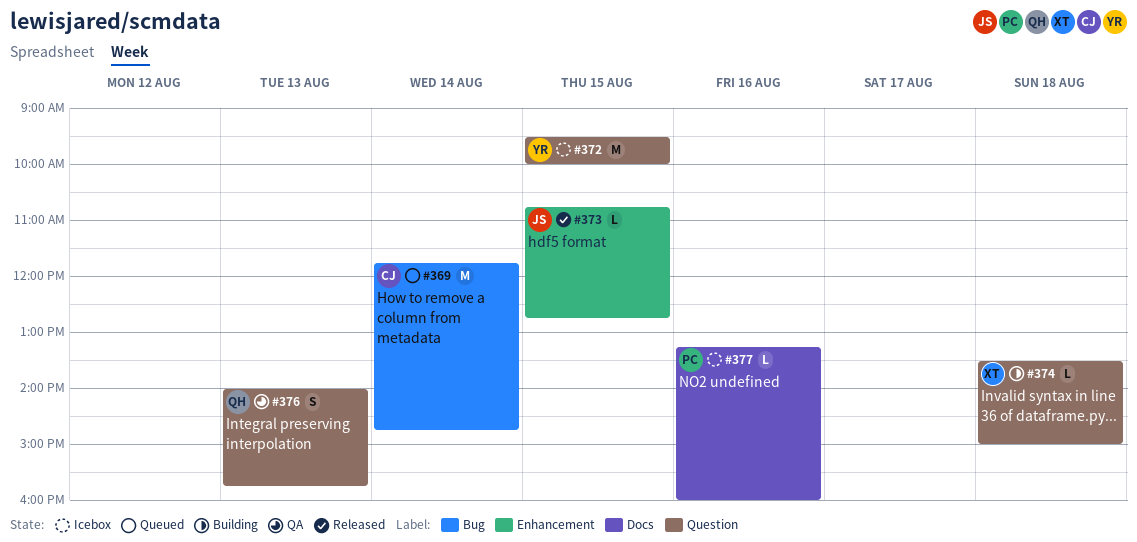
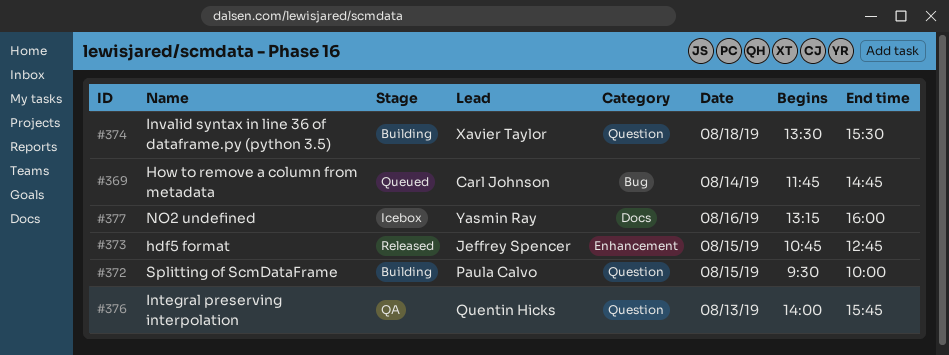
#372, status: Icebox -> Building
#372, owner: Yasmin Ray -> Paula Calvo
#374, ends: 15:00 -> 15:30
#377, owner: Paula Calvo -> Yasmin Ray

